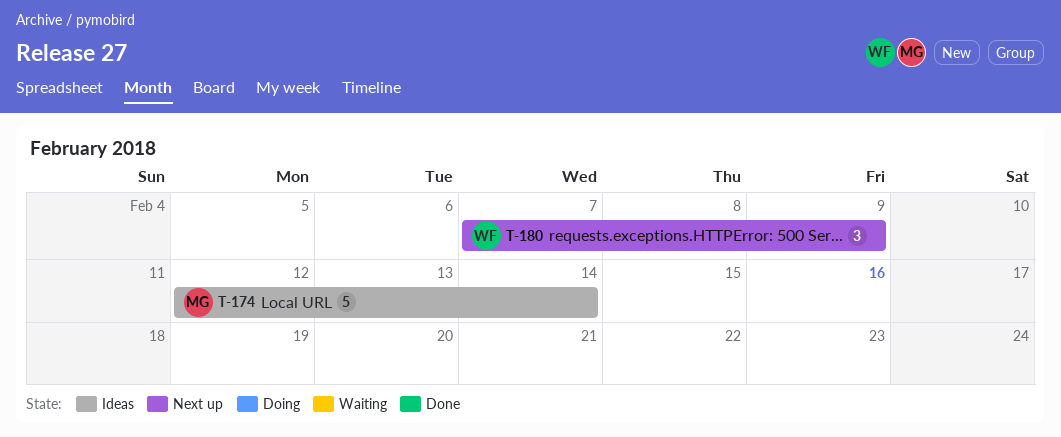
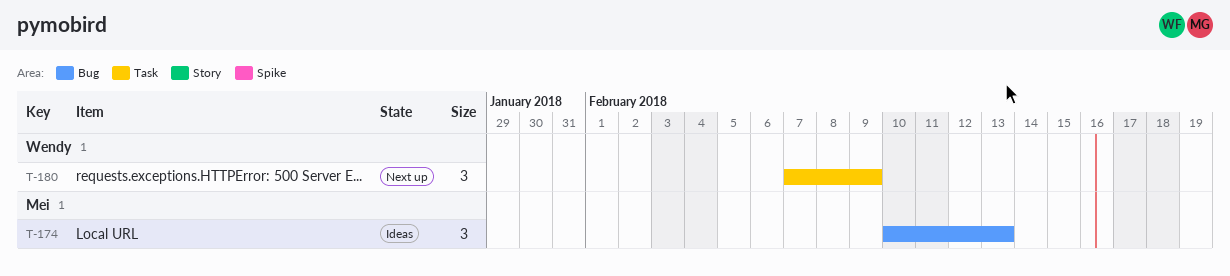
T-174, estimate: 5 -> 3
T-174, start: Feb 12 -> Feb 10
T-174, due: Feb 14 -> Feb 13

